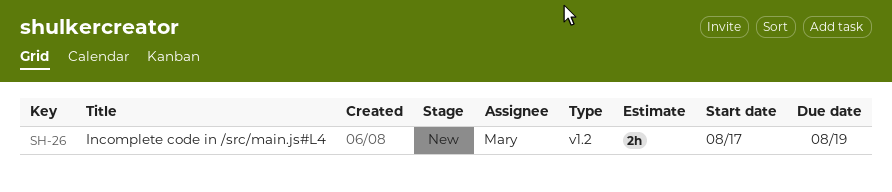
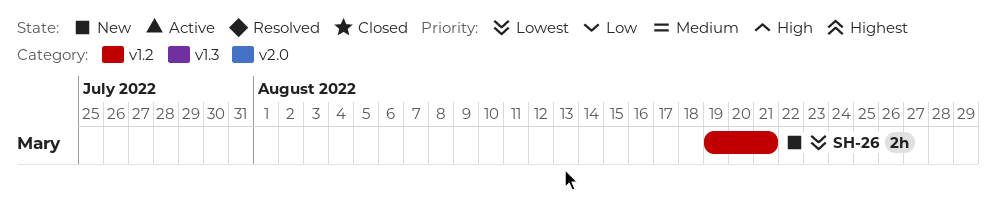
SH-26, start: Aug 17 -> Aug 19
SH-26, due: Aug 19 -> Aug 21

